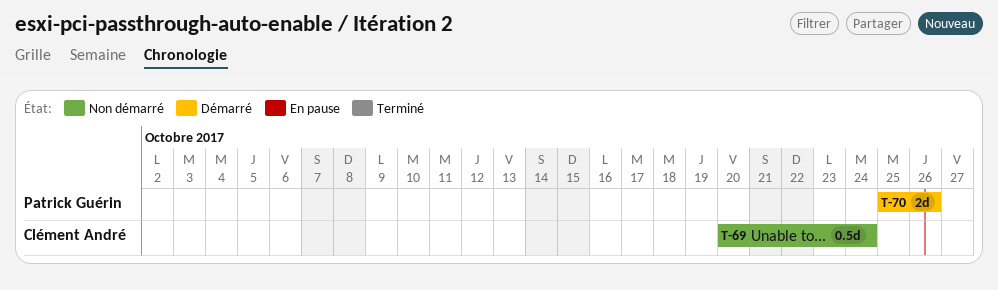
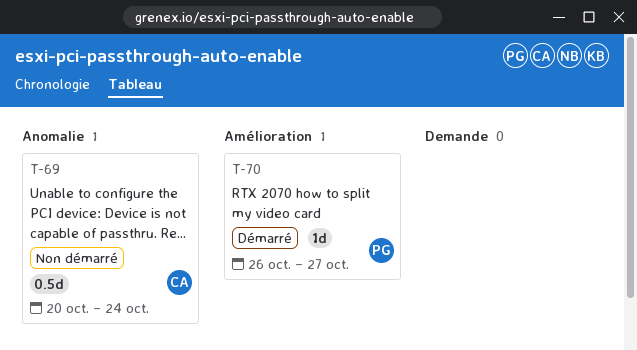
T-70, estimate: 2d -> 1d
T-70, start: Oct 25 -> Oct 26
T-70, due: Oct 26 -> Oct 27

